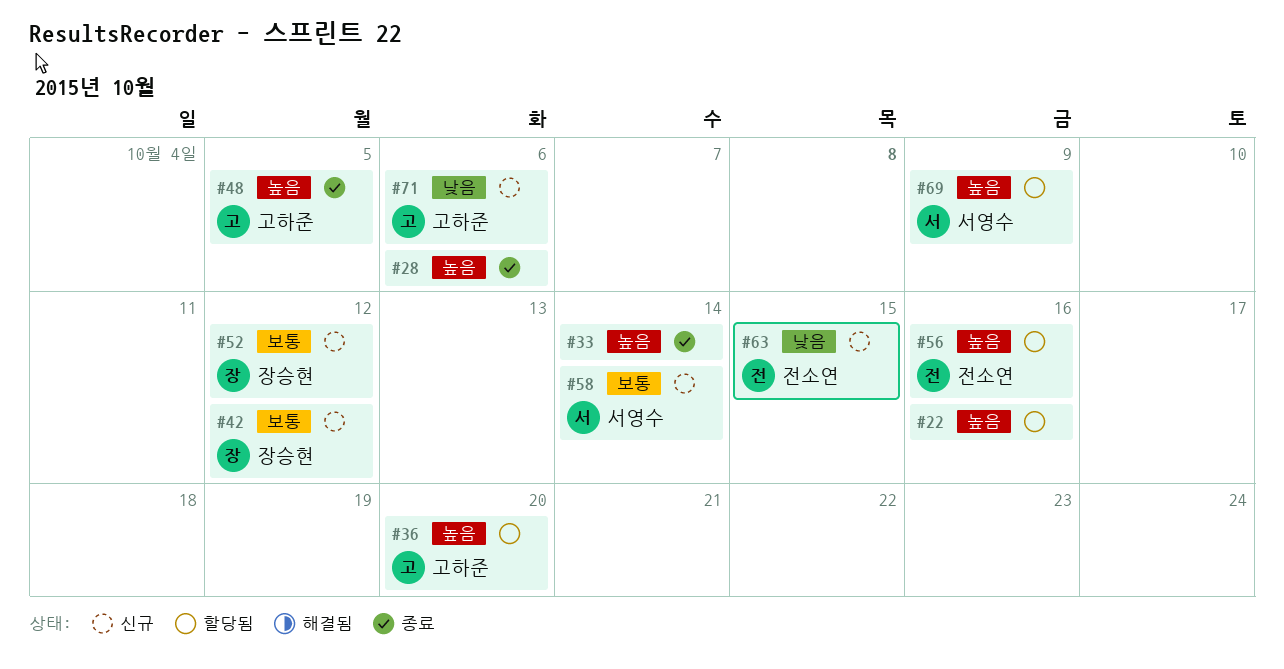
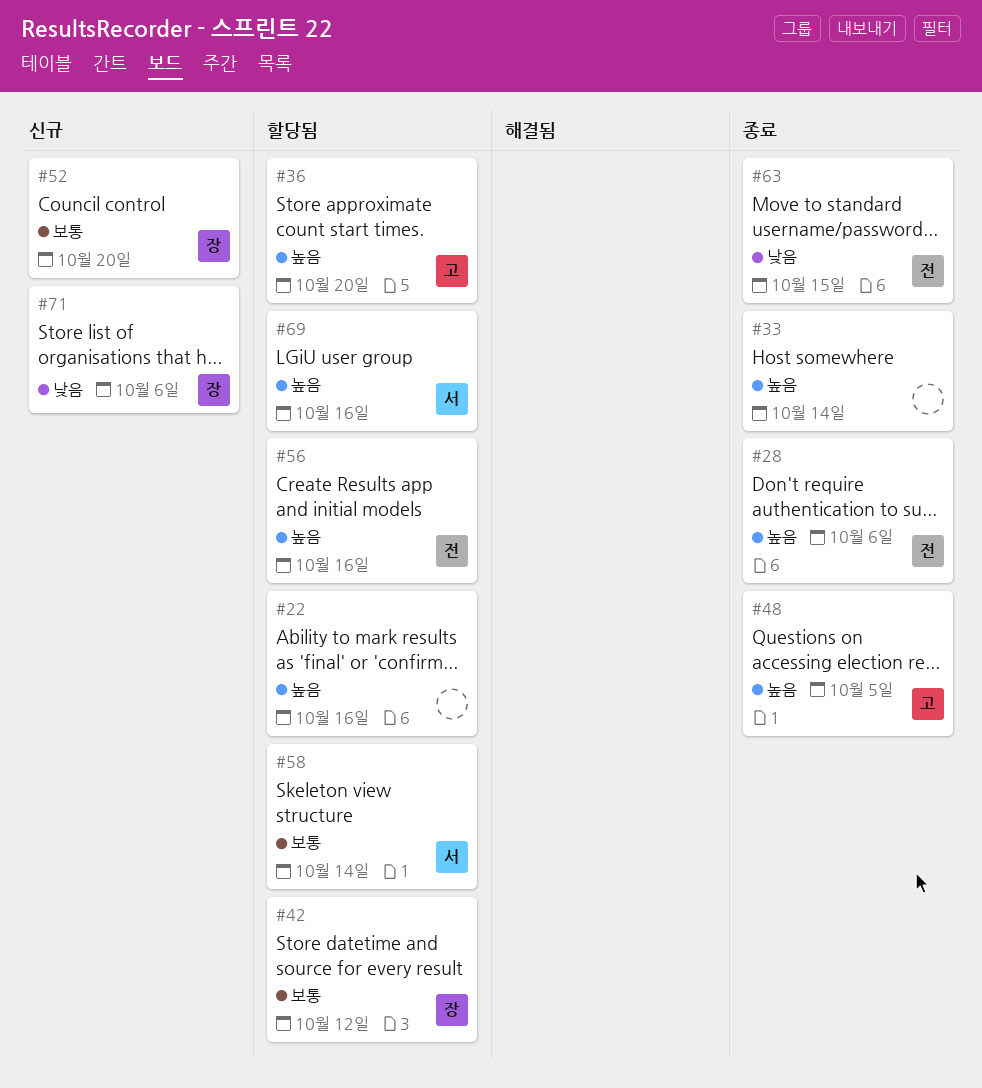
#28, owner: none -> 전소연
#42, status: 신규 -> 할당됨
#52, due: Oct 12 -> Oct 20
#58, status: 신규 -> 할당됨
#63, status: 신규 -> 종료
#69, due: Oct 9 -> Oct 16
#71, owner: 고하준 -> 장승현

